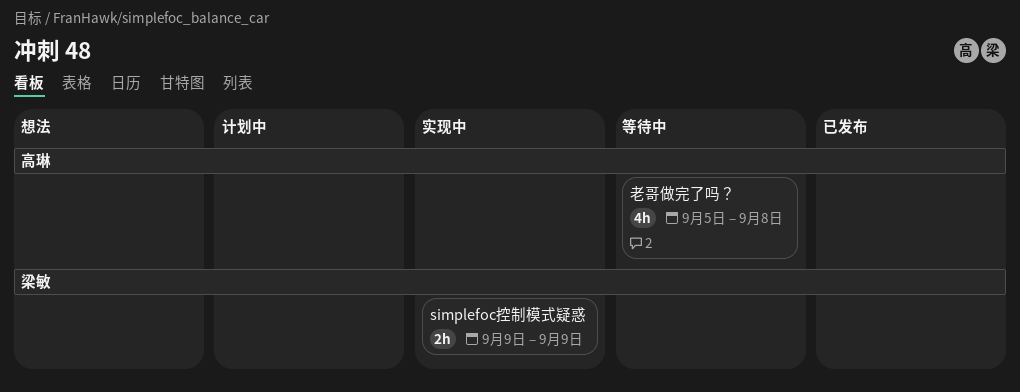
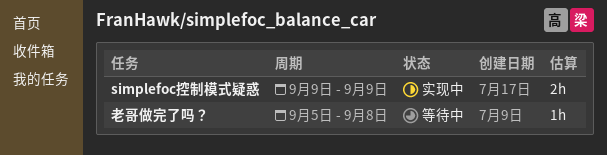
老哥做完了吗？, estimate: 4h -> 1h

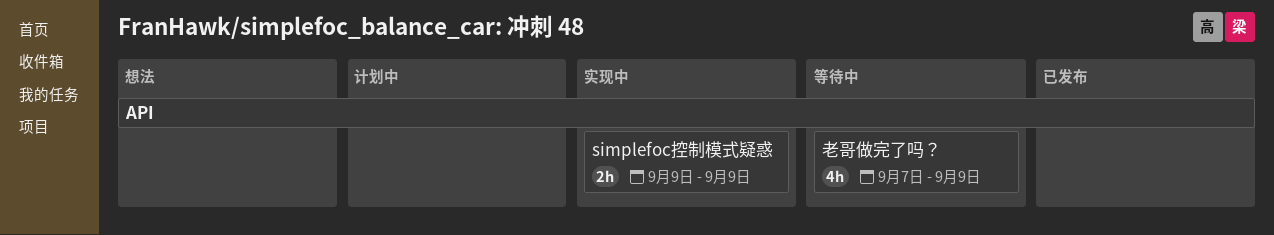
老哥做完了吗？, estimate: 1h -> 4h
老哥做完了吗？, start: Sep 5 -> Sep 7
老哥做完了吗？, due: Sep 8 -> Sep 9

